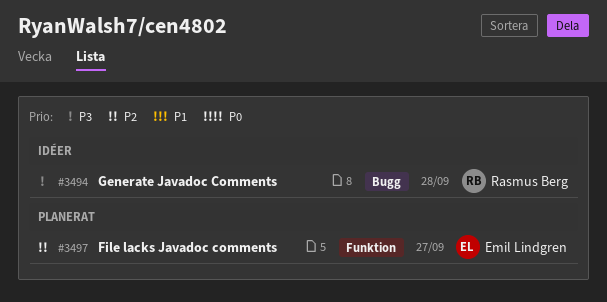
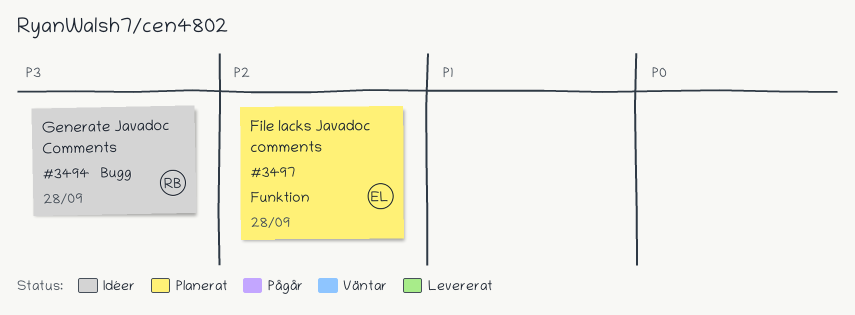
#3497, due: Sep 27 -> Sep 28

